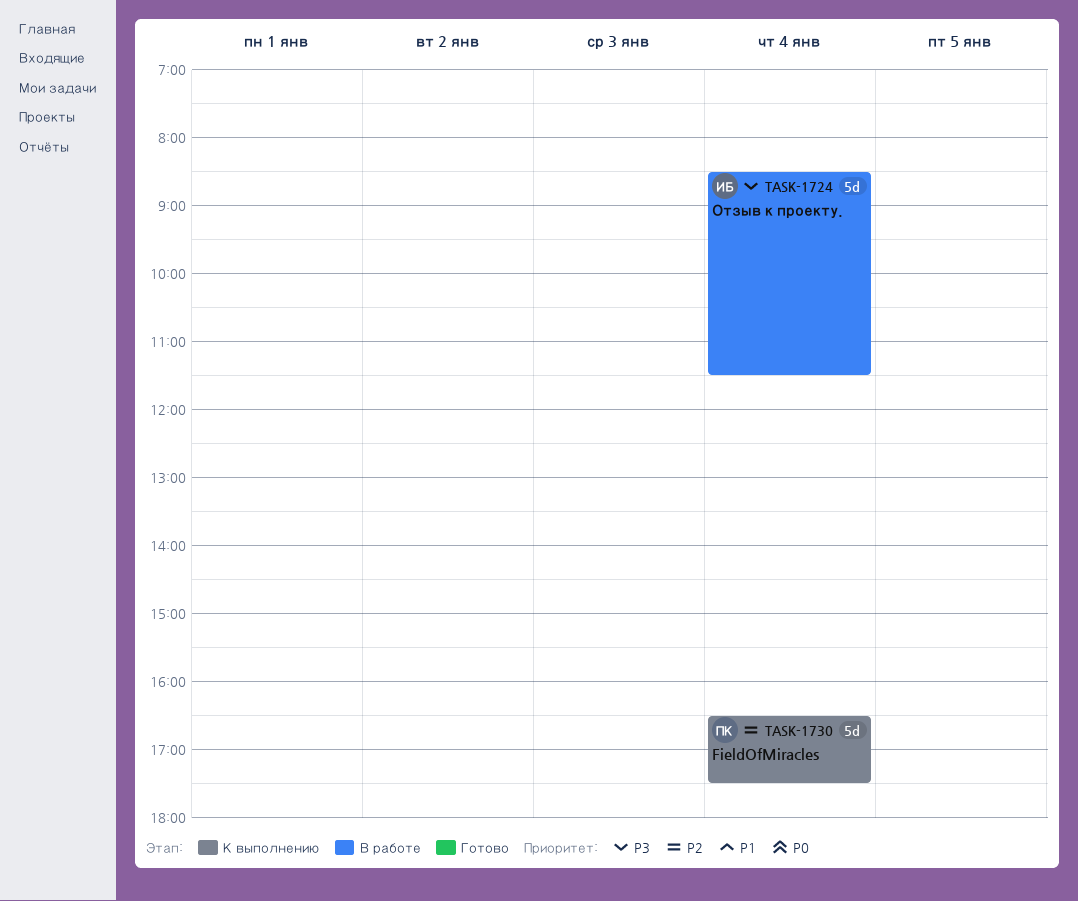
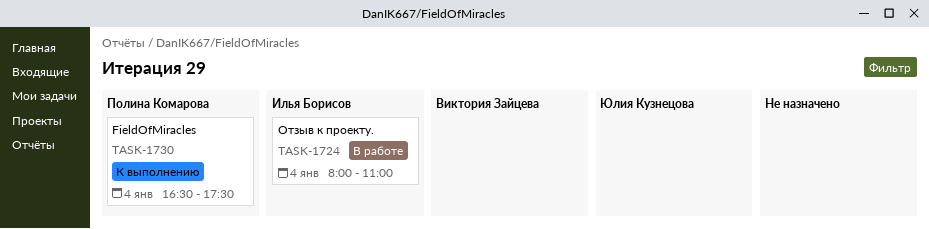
TASK-1724, begins: 08:30 -> 08:00
TASK-1724, ends: 11:30 -> 11:00

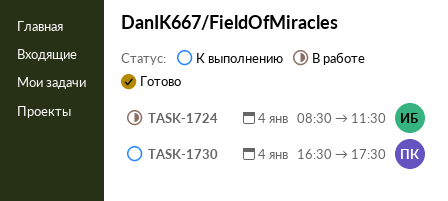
TASK-1724, begins: 08:00 -> 08:30
TASK-1724, ends: 11:00 -> 11:30

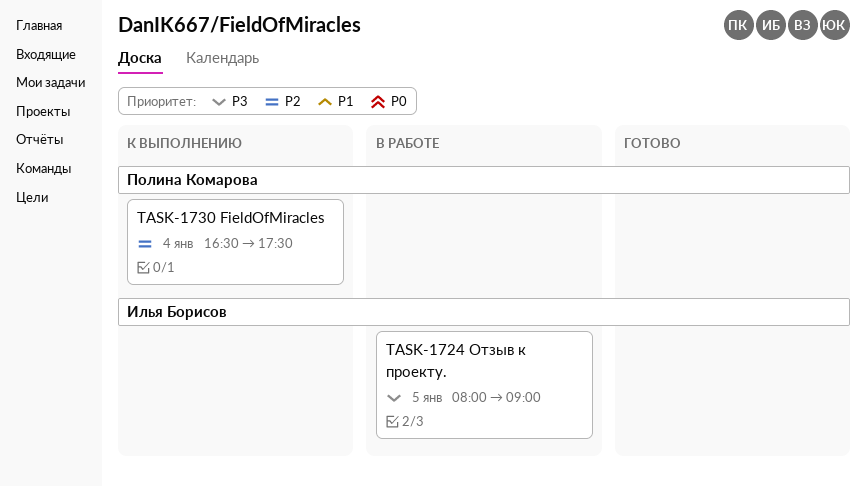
TASK-1724, day: Jan 4 -> Jan 5
TASK-1724, begins: 08:30 -> 08:00
TASK-1724, ends: 11:30 -> 09:00

